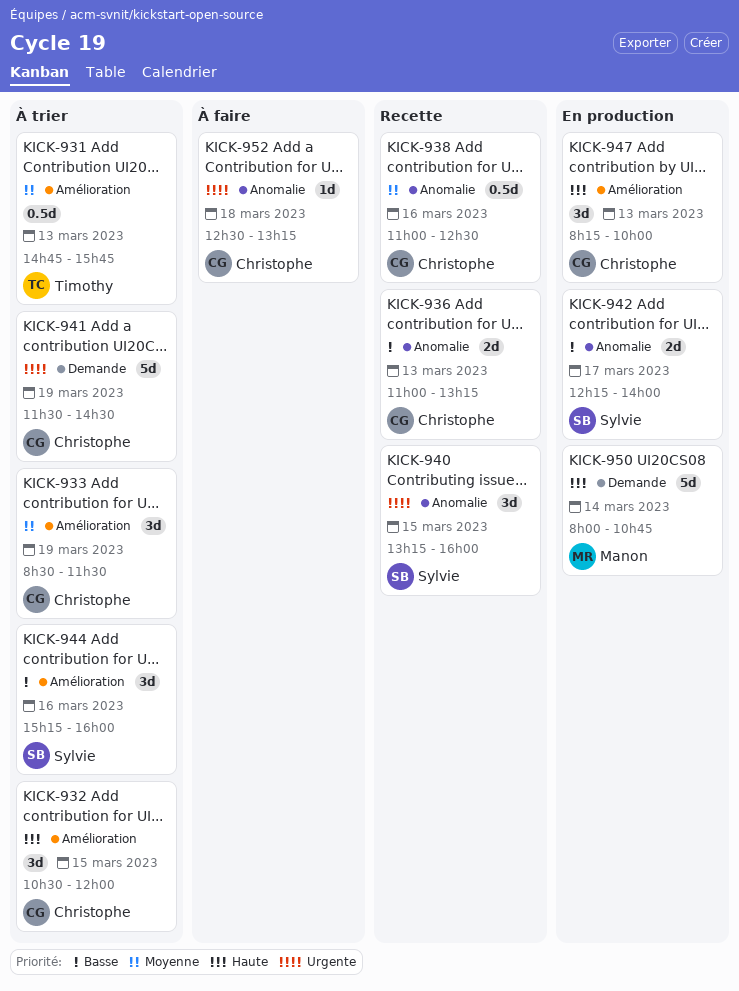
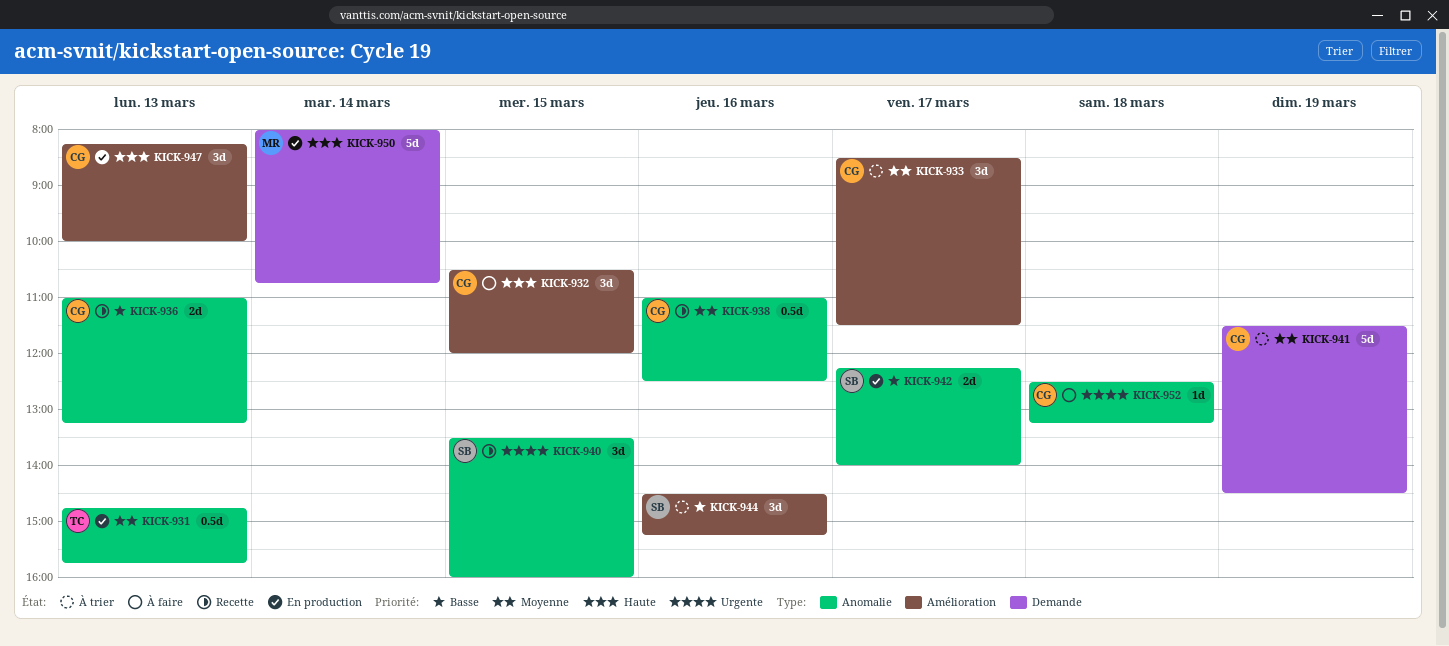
KICK-931, status: À trier -> En production
KICK-931, label: Amélioration -> Anomalie
KICK-932, status: À trier -> À faire
KICK-933, day: Mar 19 -> Mar 17
KICK-940, begins: 13:15 -> 13:30
KICK-941, priority: Urgente -> Moyenne
KICK-944, begins: 15:15 -> 14:30
KICK-944, ends: 16:00 -> 15:15

